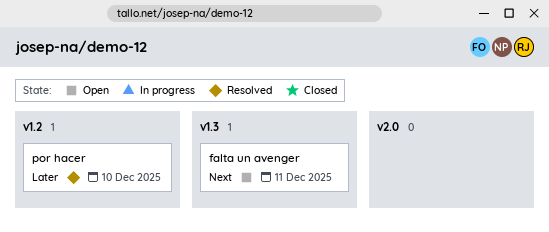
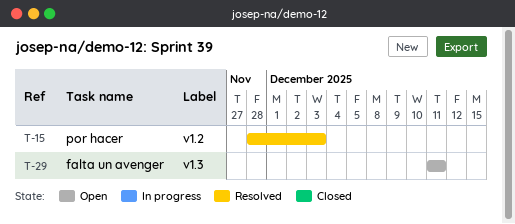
por hacer, due: Dec 10 -> Dec 3

